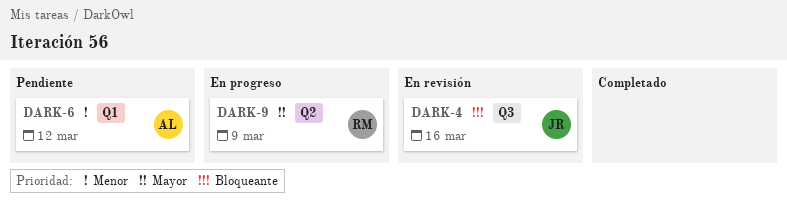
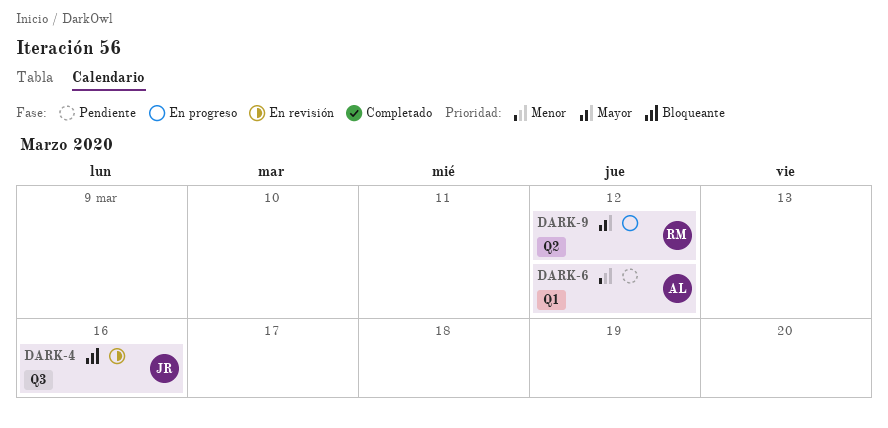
DARK-9, due: Mar 9 -> Mar 12

